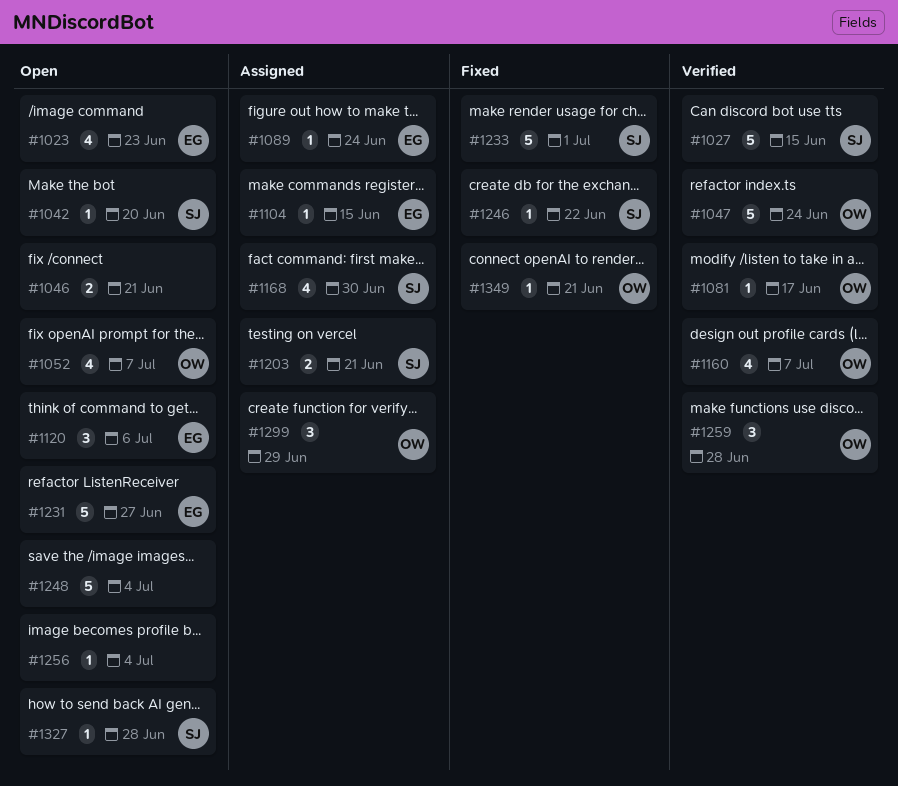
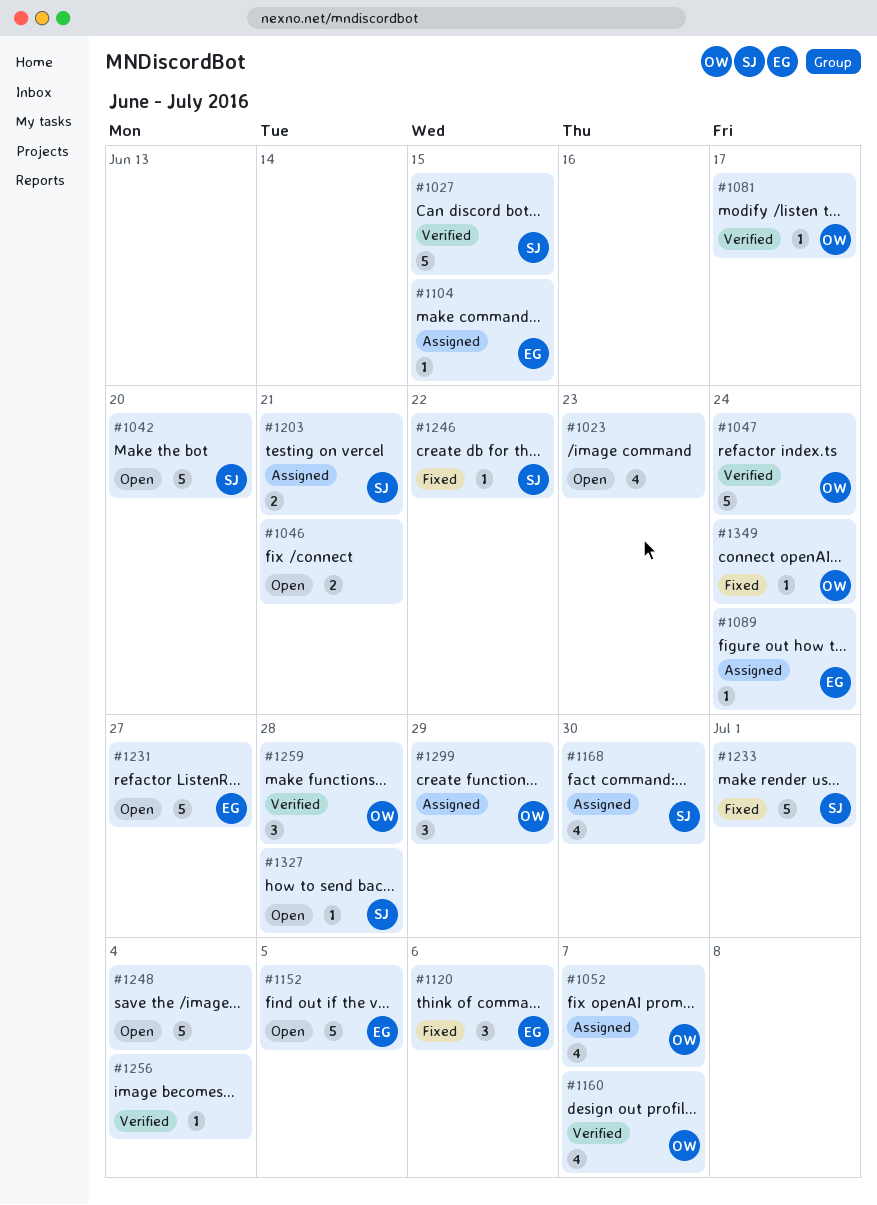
#1023, owner: EG -> none
#1042, estimate: 1 -> 5
#1052, status: Open -> Assigned
#1120, status: Open -> Fixed
#1152: none -> present
#1256, status: Open -> Verified
#1349, due: Jun 21 -> Jun 24

